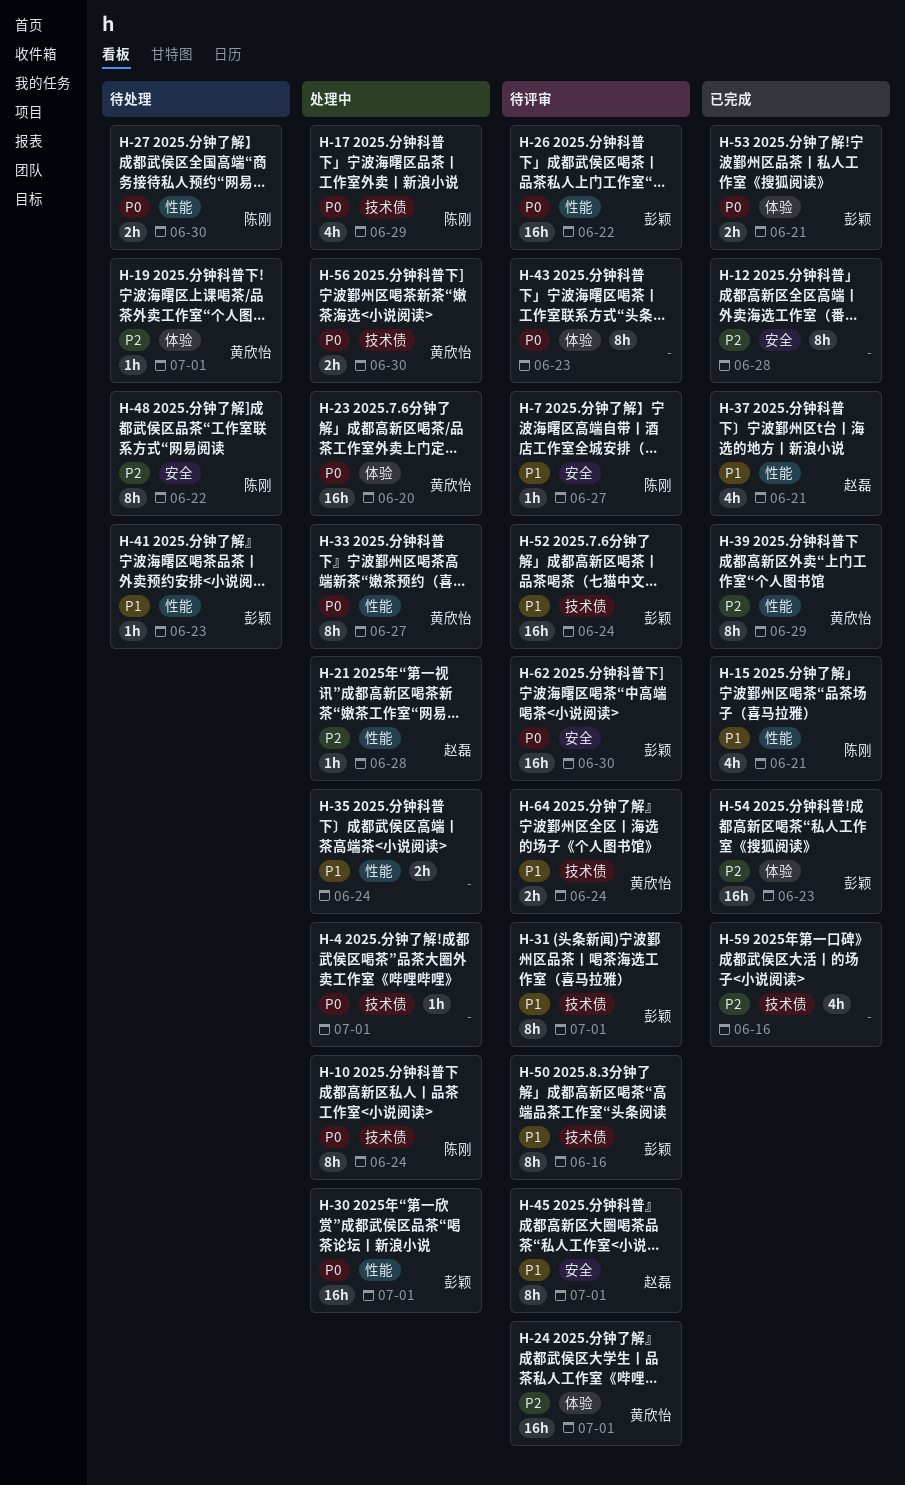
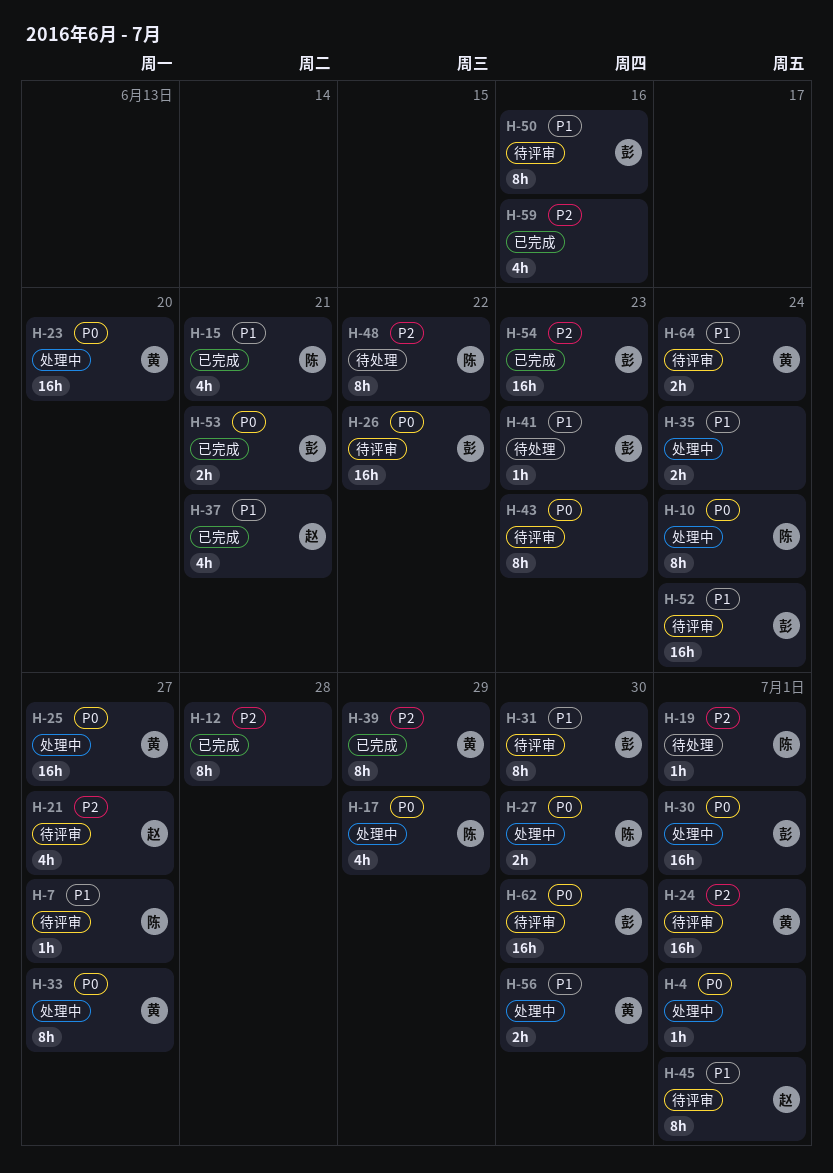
H-19, owner: 黄欣怡 -> 陈刚
H-21, status: 处理中 -> 待评审
H-21, estimate: 1h -> 4h
H-21, due: Jun 28 -> Jun 27
H-25: none -> present
H-27, status: 待处理 -> 处理中
H-31, due: Jul 1 -> Jun 30
H-56, priority: P0 -> P1

